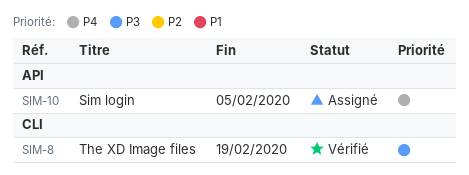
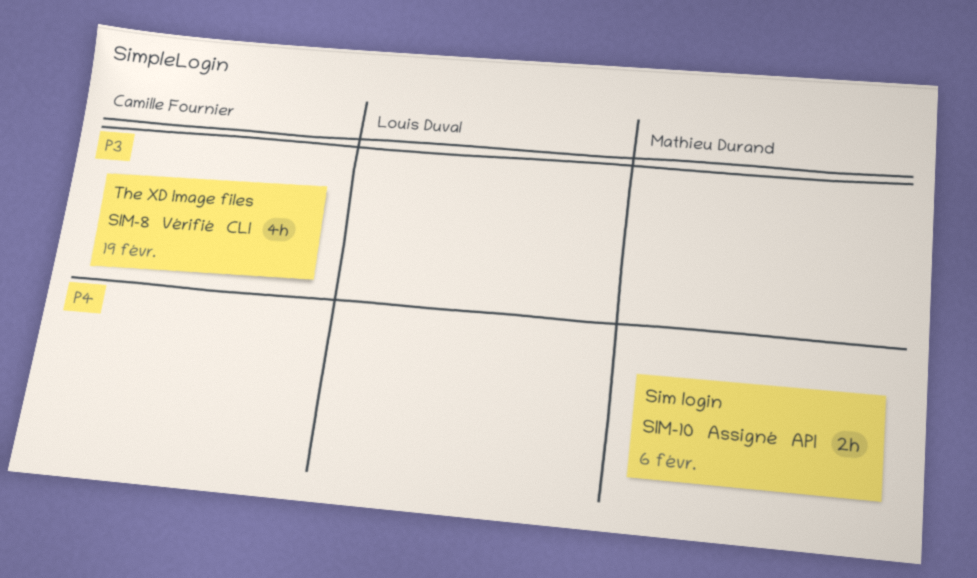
SIM-10, due: Feb 5 -> Feb 6

